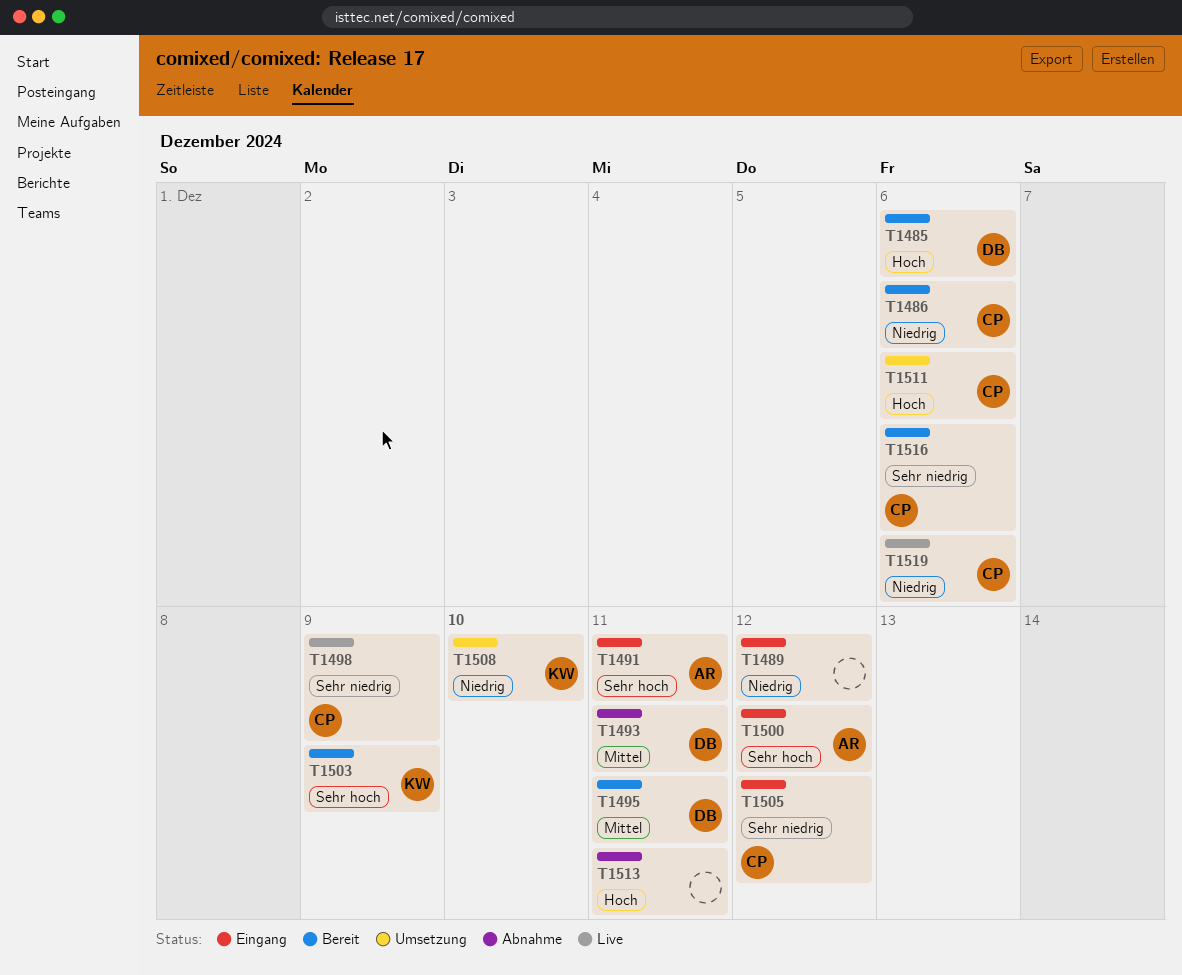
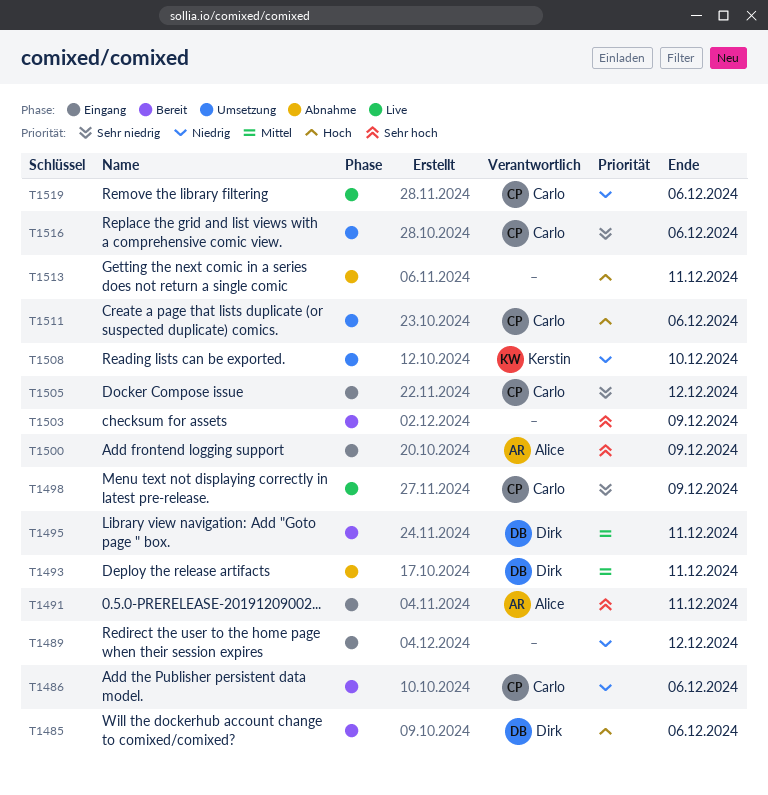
T1500, due: Dec 12 -> Dec 9
T1503, owner: Kerstin -> none
T1516, status: Bereit -> Umsetzung

